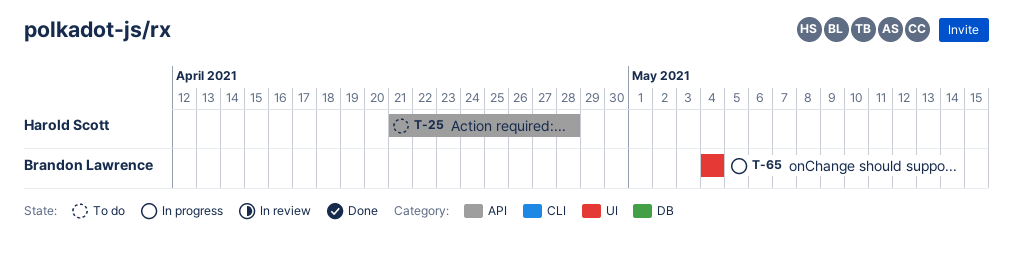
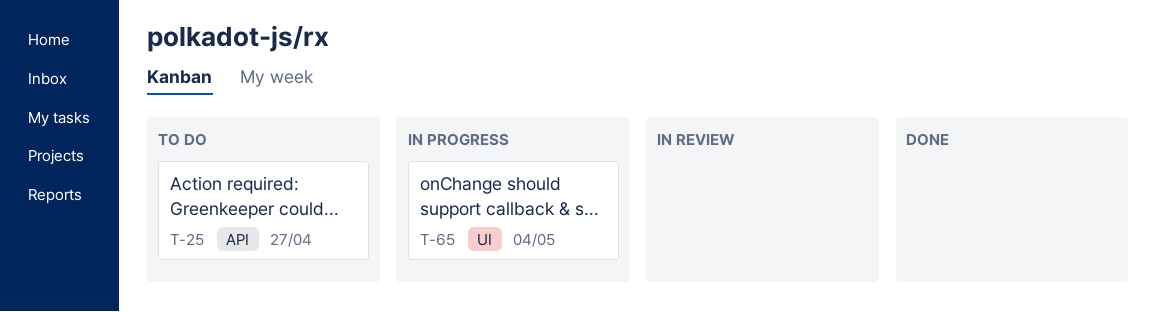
T-25, due: Apr 28 -> Apr 27

